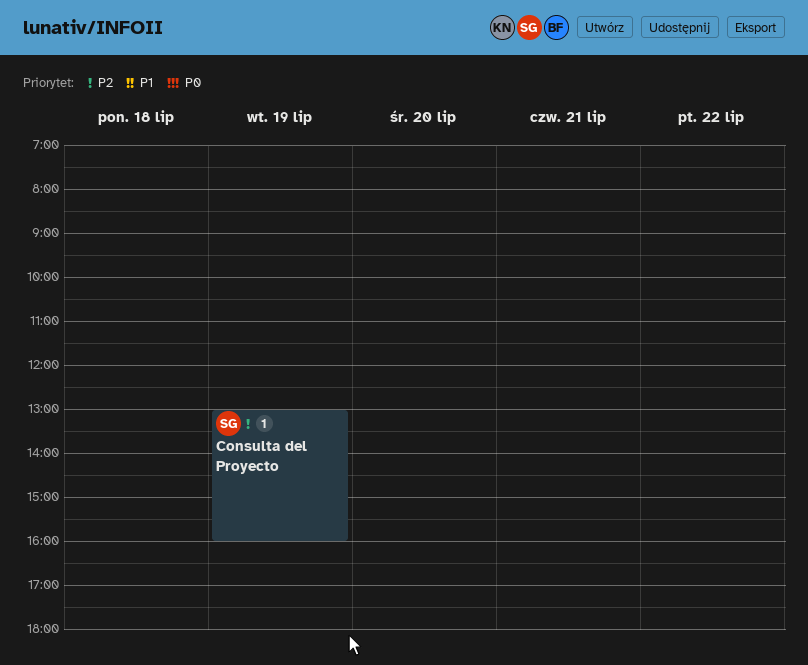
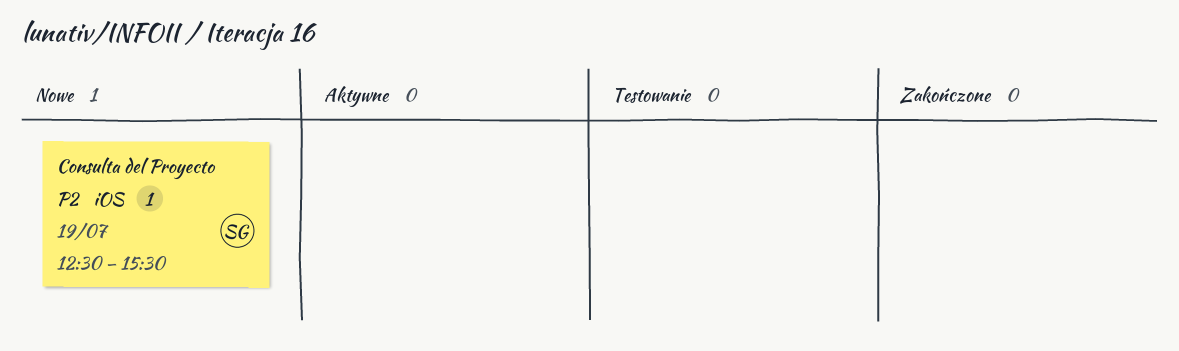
Consulta del Proyecto, begins: 13:00 -> 12:30
Consulta del Proyecto, ends: 16:00 -> 15:30

